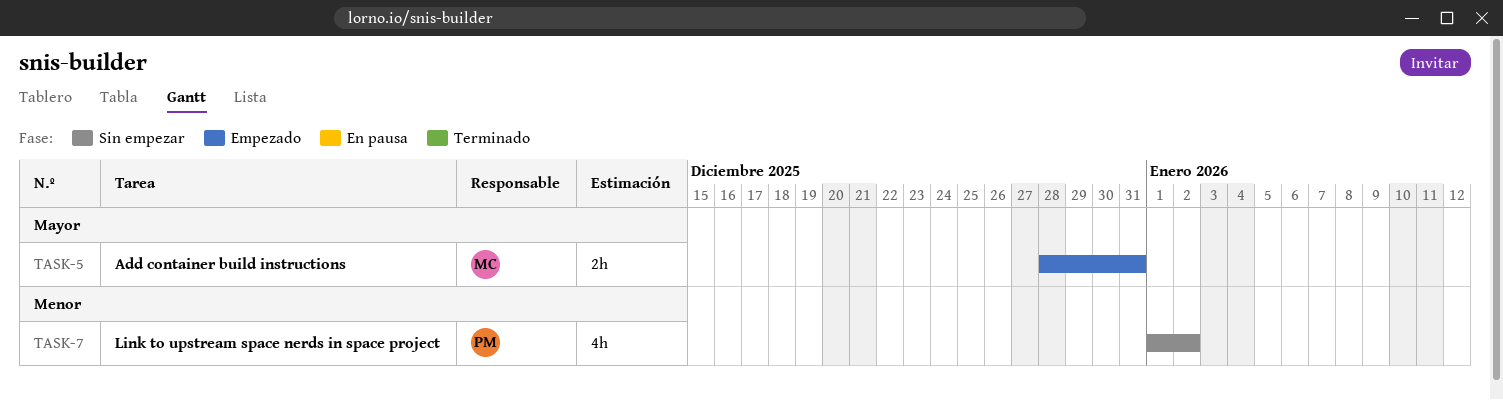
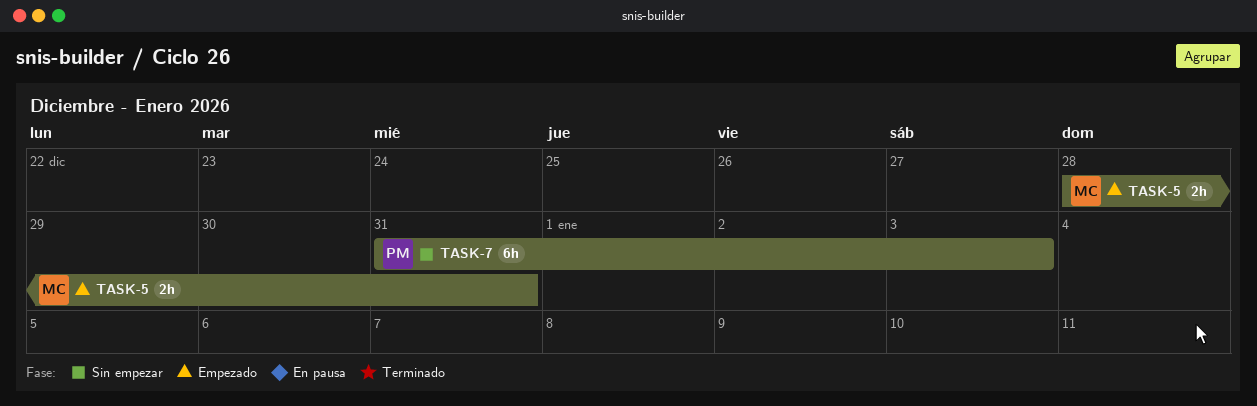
TASK-7, estimate: 4h -> 6h
TASK-7, start: Jan 1 -> Dec 31
TASK-7, due: Jan 2 -> Jan 3

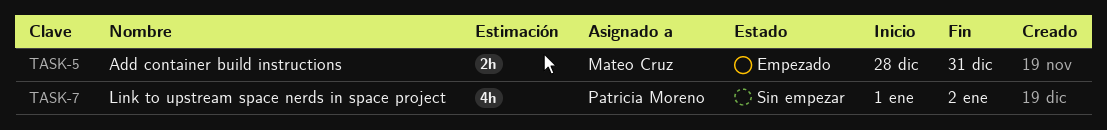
TASK-7, estimate: 6h -> 4h
TASK-7, start: Dec 31 -> Jan 1
TASK-7, due: Jan 3 -> Jan 2

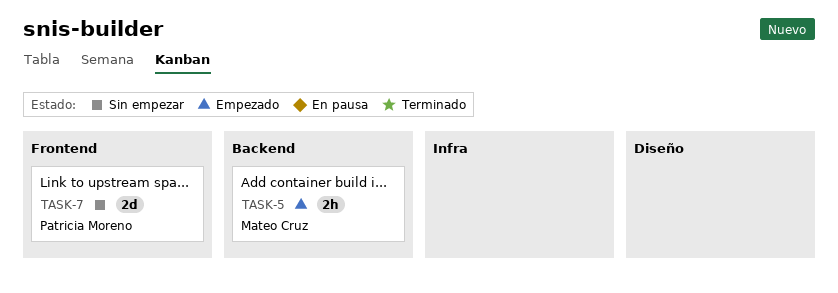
TASK-7, estimate: 4h -> 2d

